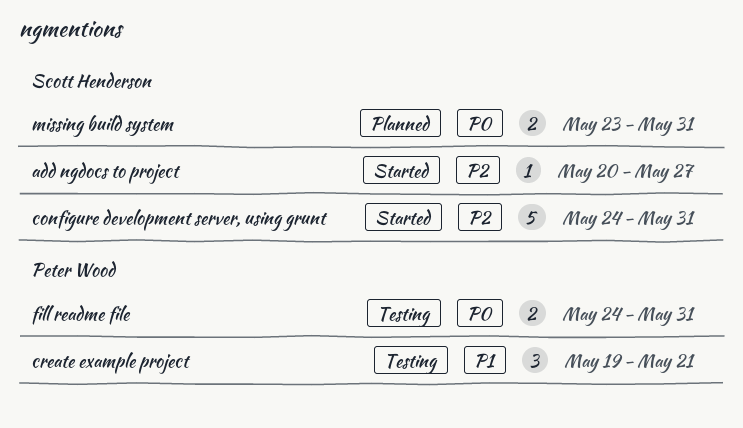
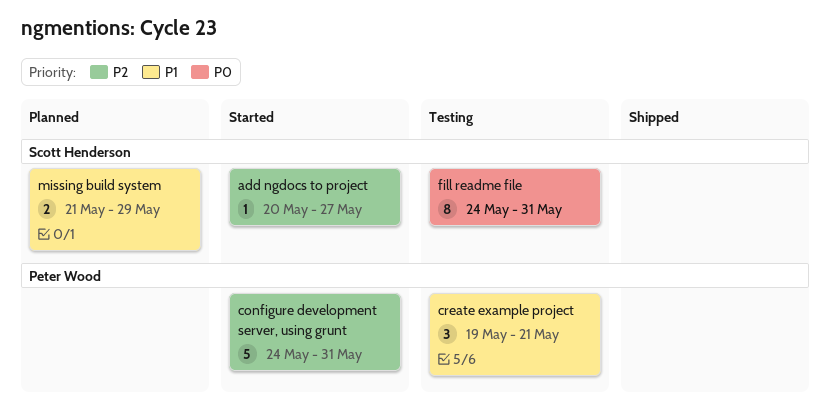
configure development server, using grunt, owner: Scott Henderson -> Peter Wood
fill readme file, owner: Peter Wood -> Scott Henderson
fill readme file, estimate: 2 -> 8
missing build system, priority: P0 -> P1
missing build system, start: May 23 -> May 21
missing build system, due: May 31 -> May 29

